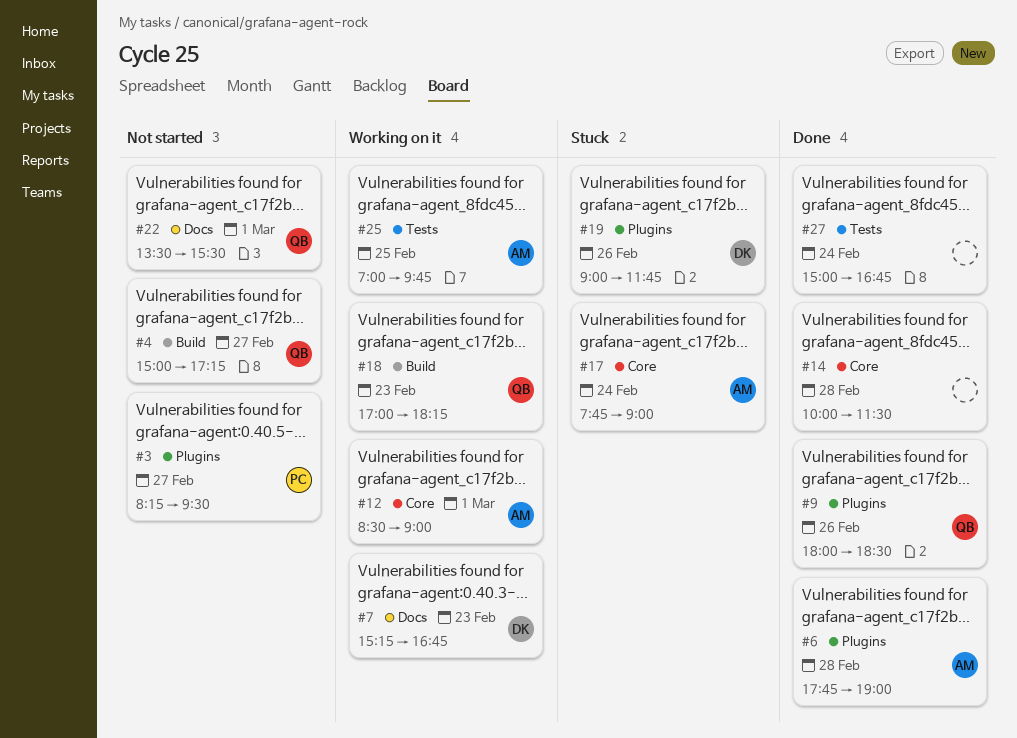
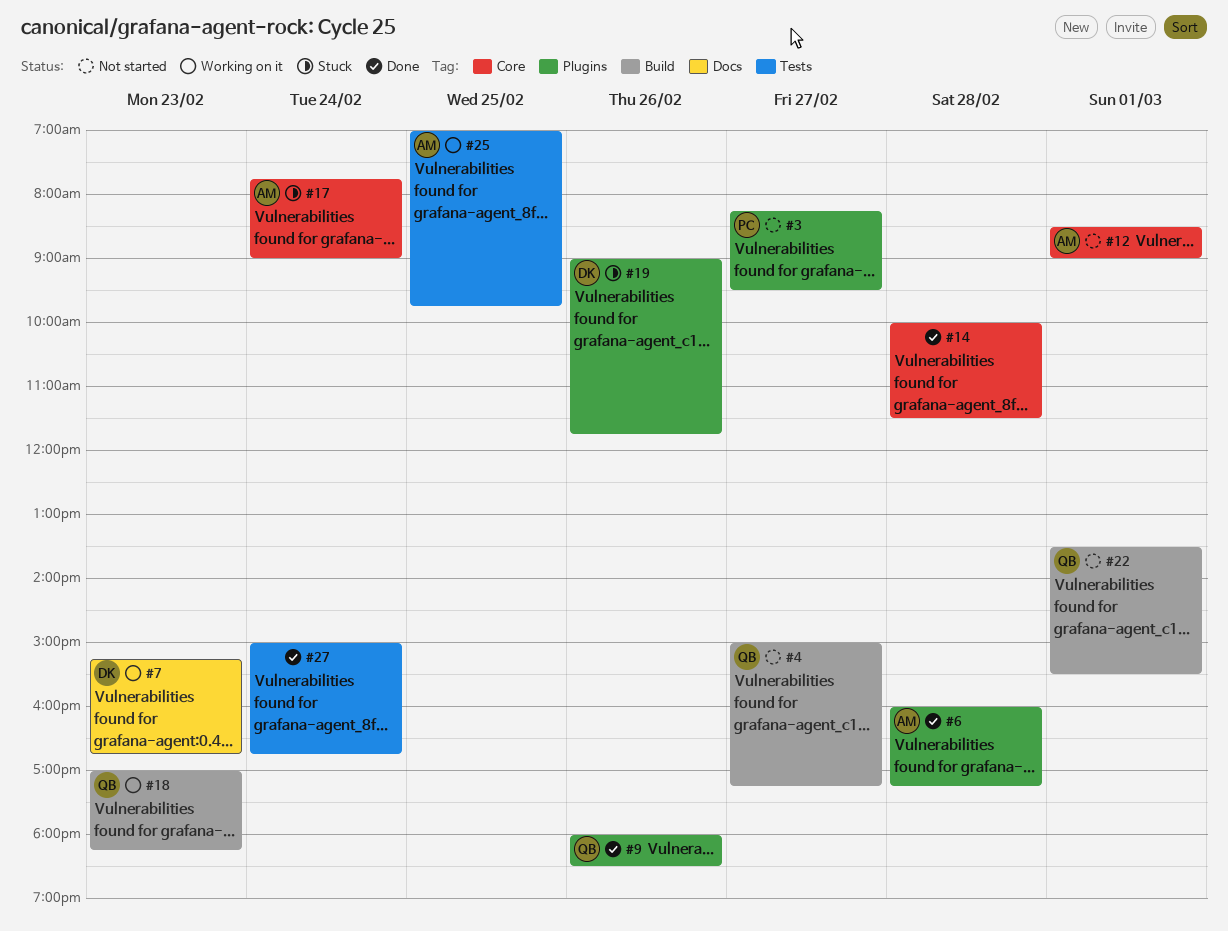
#6, begins: 17:45 -> 16:00
#6, ends: 19:00 -> 17:15
#12, status: Working on it -> Not started
#22, label: Docs -> Build

